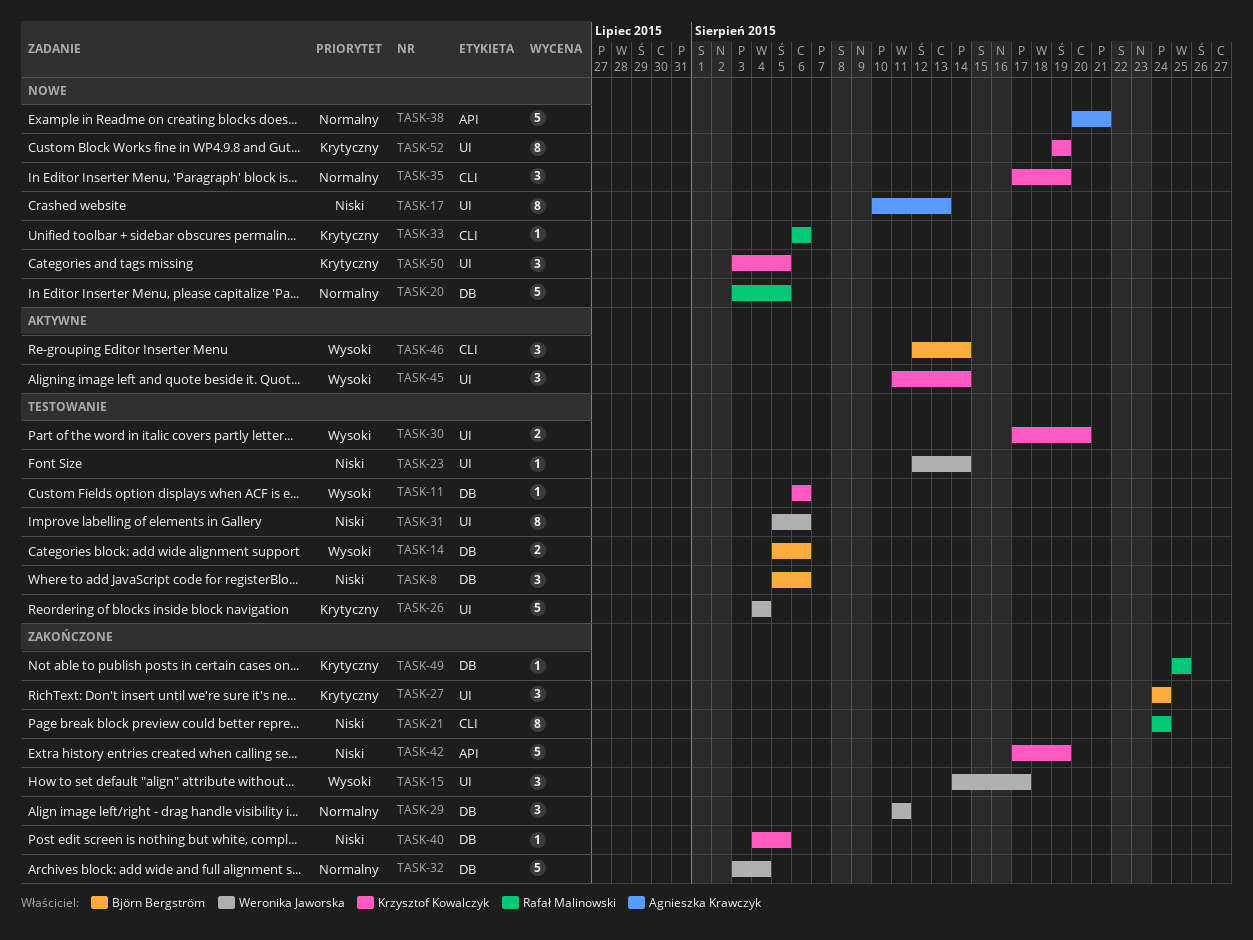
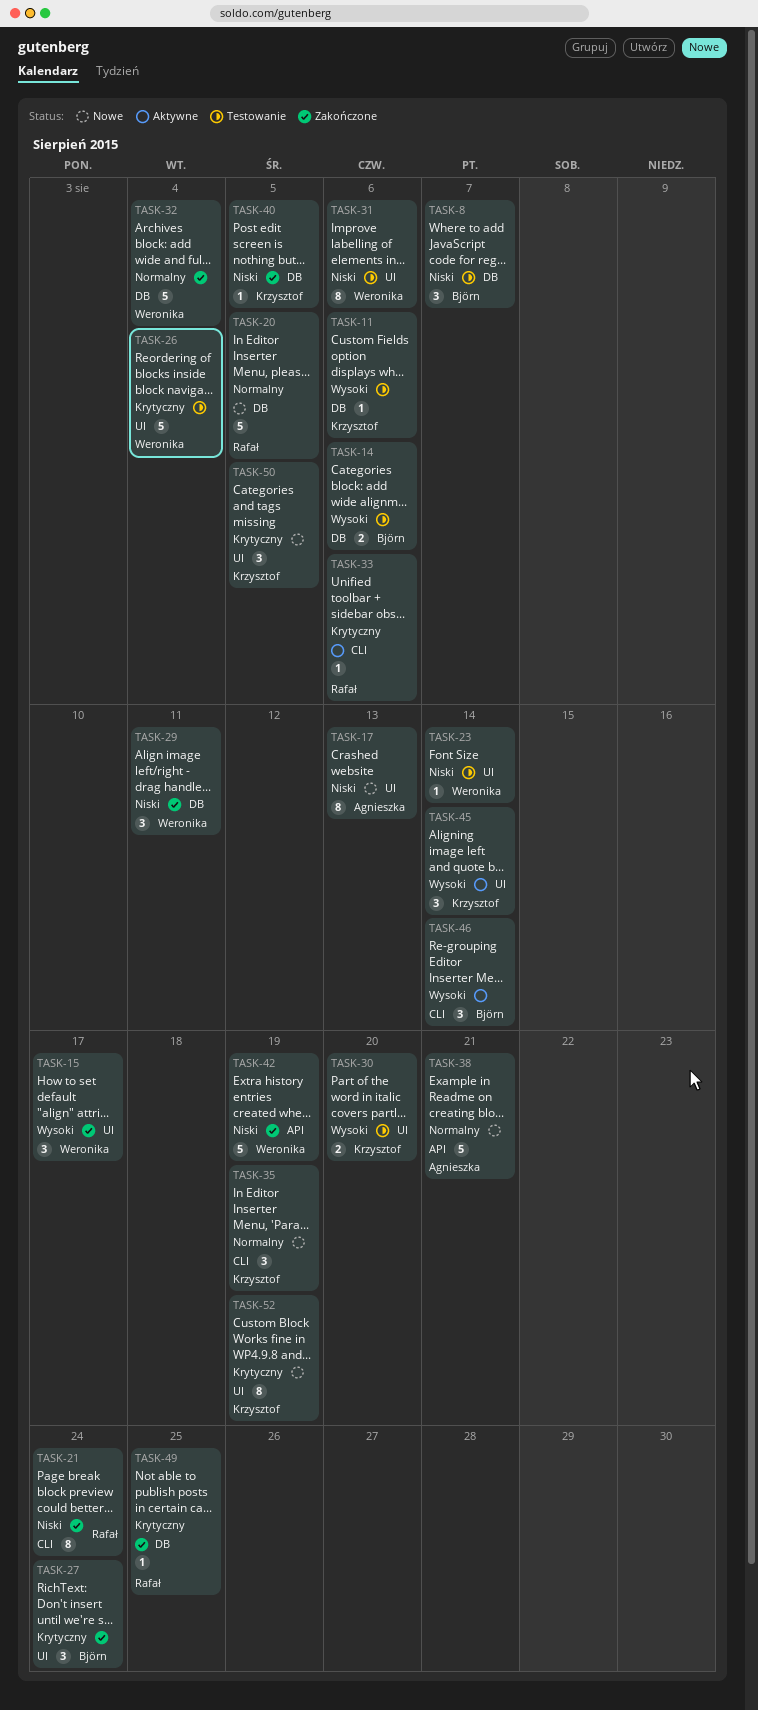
TASK-8, due: Aug 6 -> Aug 7
TASK-29, priority: Normalny -> Niski
TASK-33, status: Nowe -> Aktywne
TASK-42, owner: Krzysztof Kowalczyk -> Weronika Jaworska

